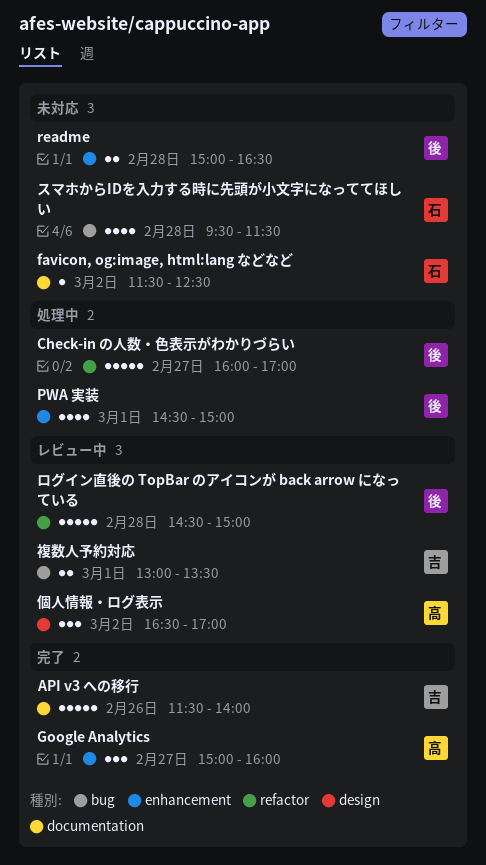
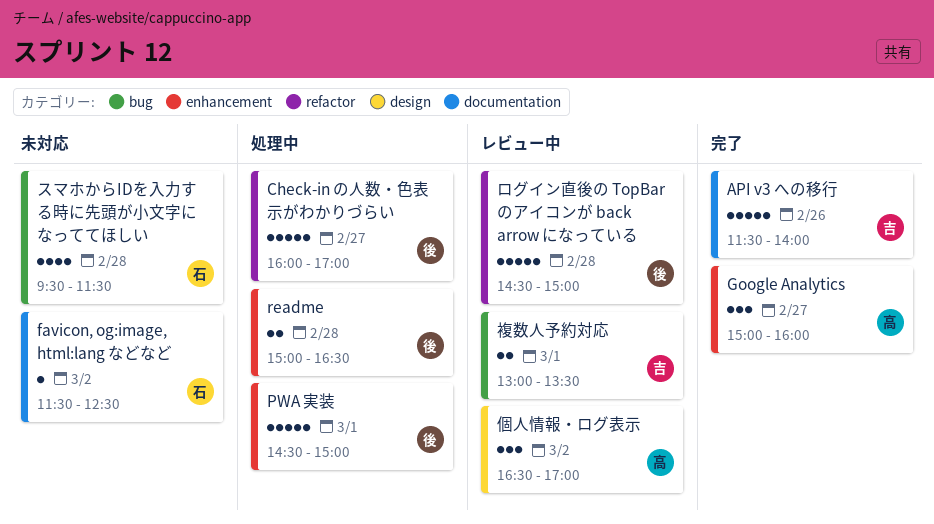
PWA 実装, estimate: 4 -> 5
readme, status: 未対応 -> 処理中

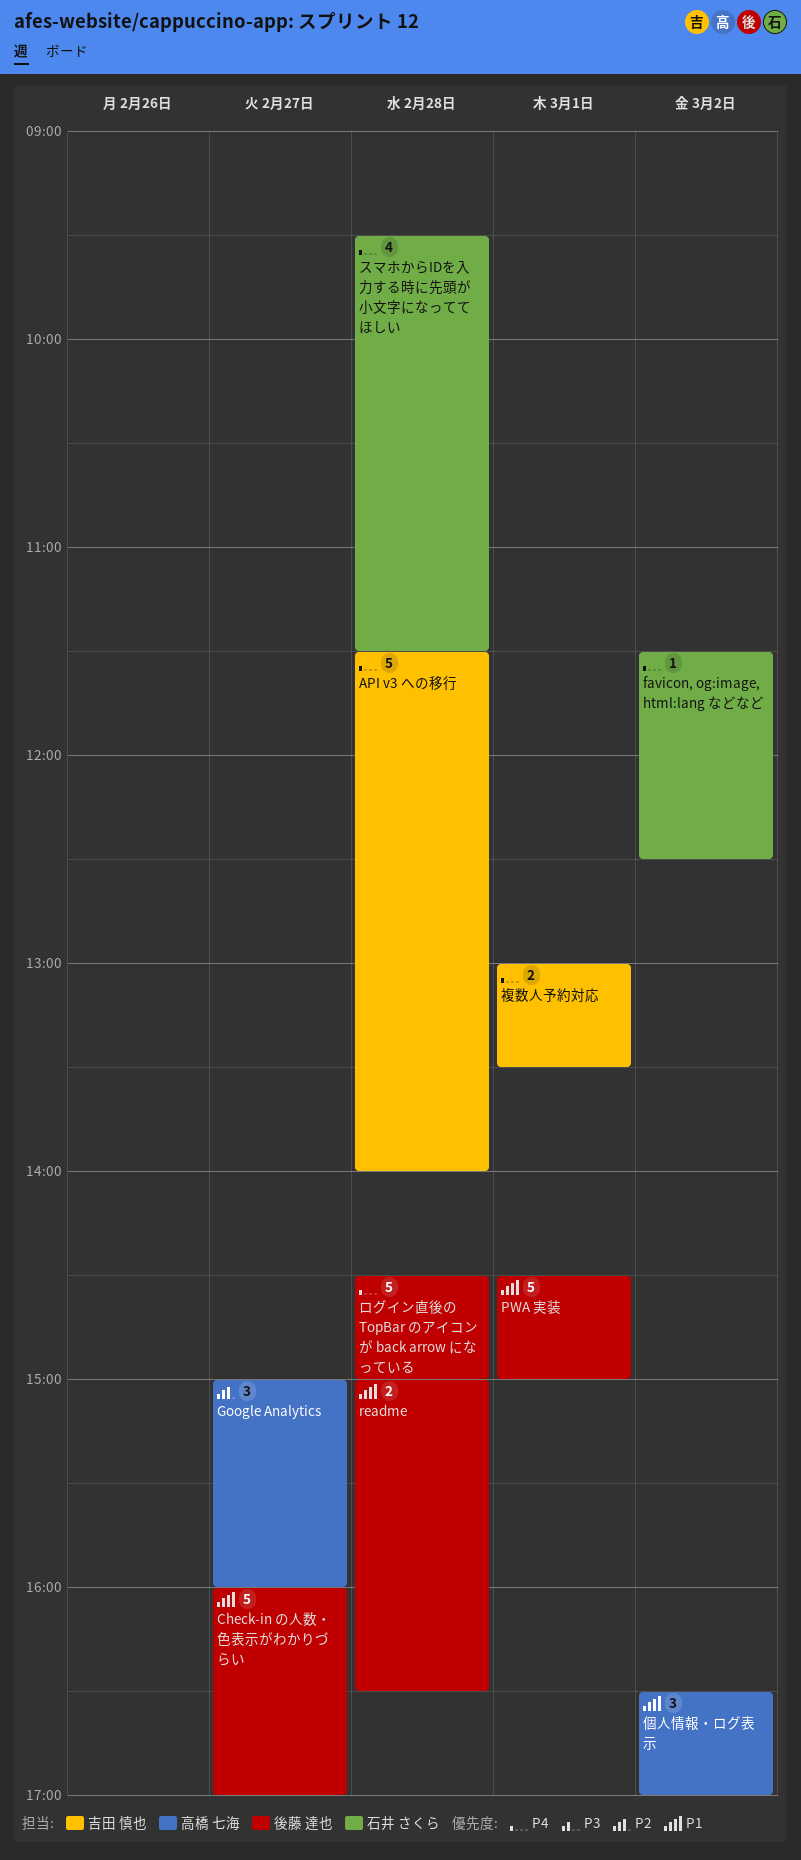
API v3 への移行, day: Feb 26 -> Feb 28

